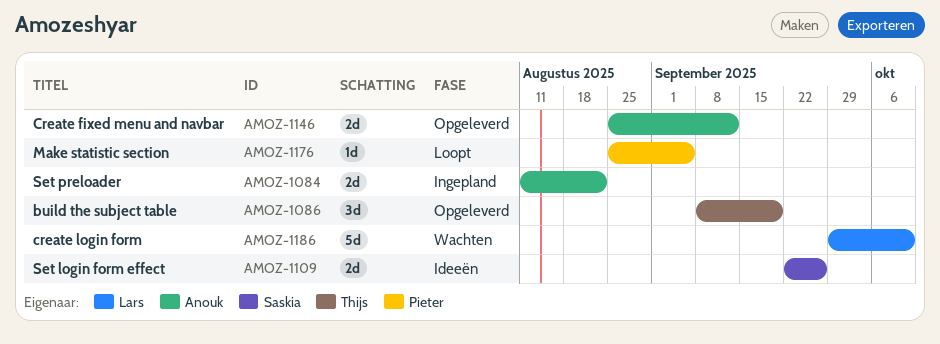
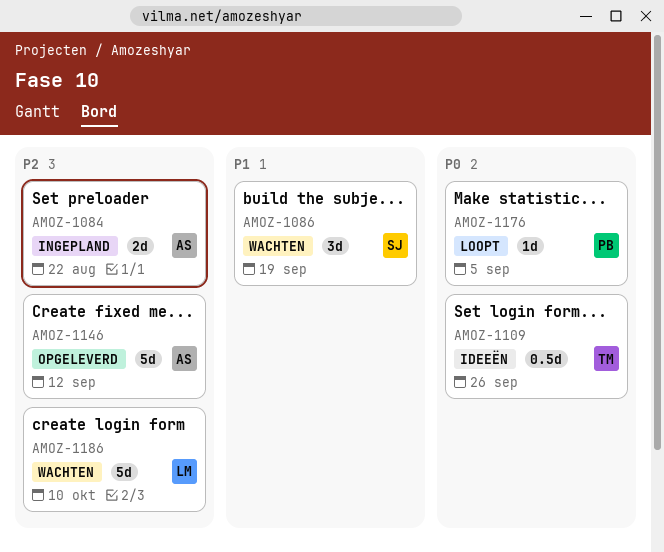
AMOZ-1086, status: Opgeleverd -> Wachten
AMOZ-1086, owner: Thijs -> Saskia
AMOZ-1109, owner: Saskia -> Thijs
AMOZ-1109, estimate: 2d -> 0.5d
AMOZ-1146, estimate: 2d -> 5d

